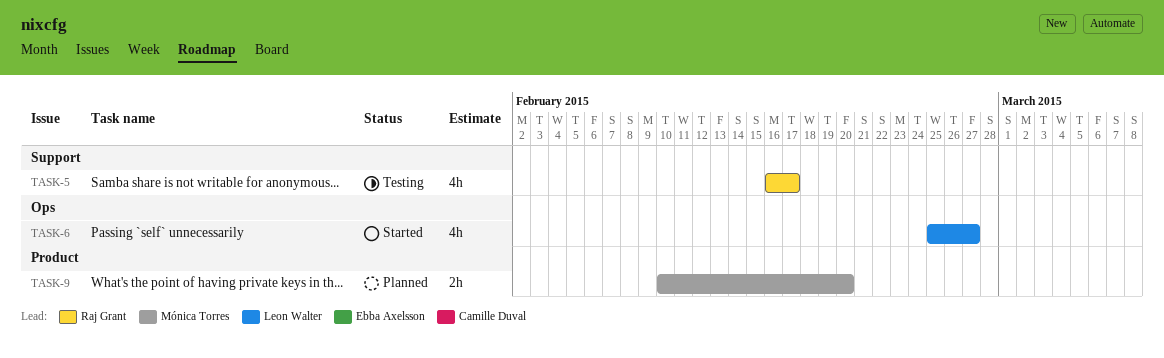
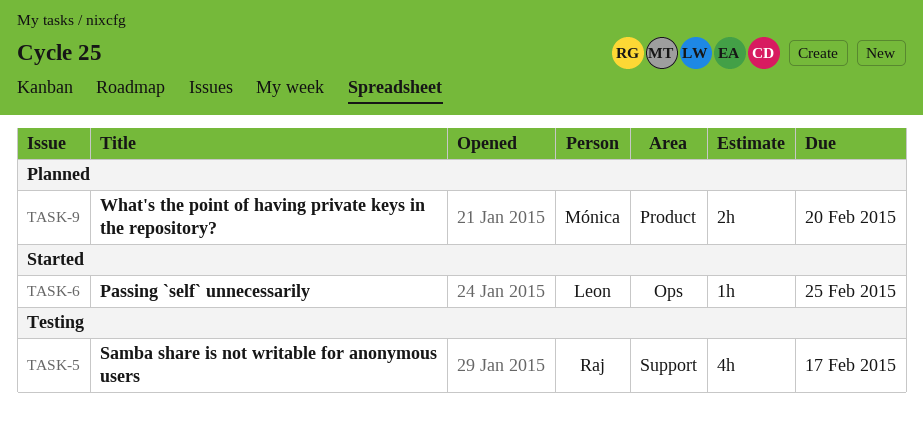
TASK-6, estimate: 4h -> 1h
TASK-6, due: Feb 27 -> Feb 25

